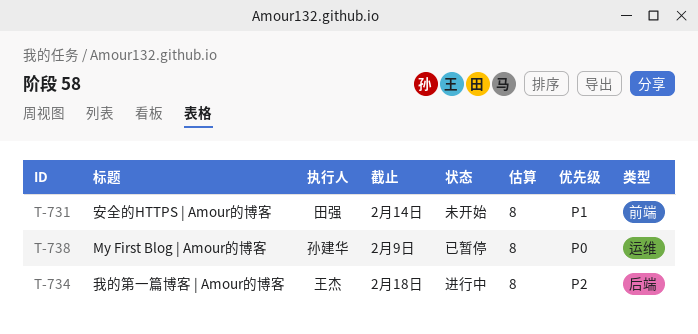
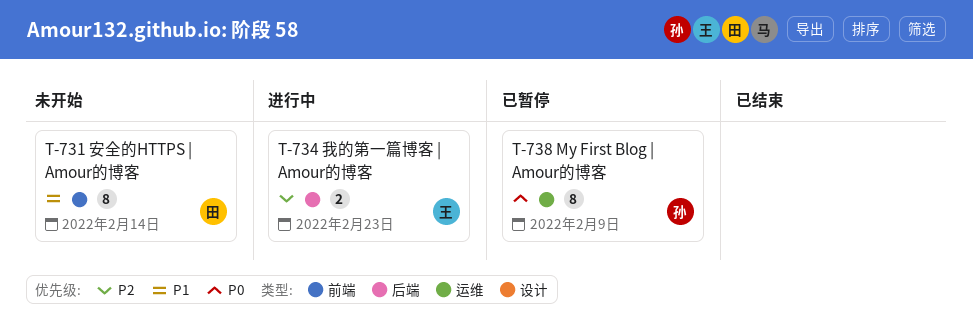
T-734, estimate: 8 -> 2
T-734, due: Feb 18 -> Feb 23

